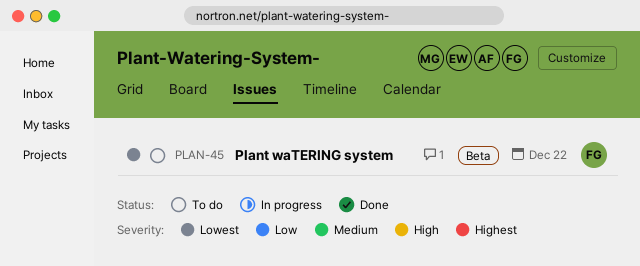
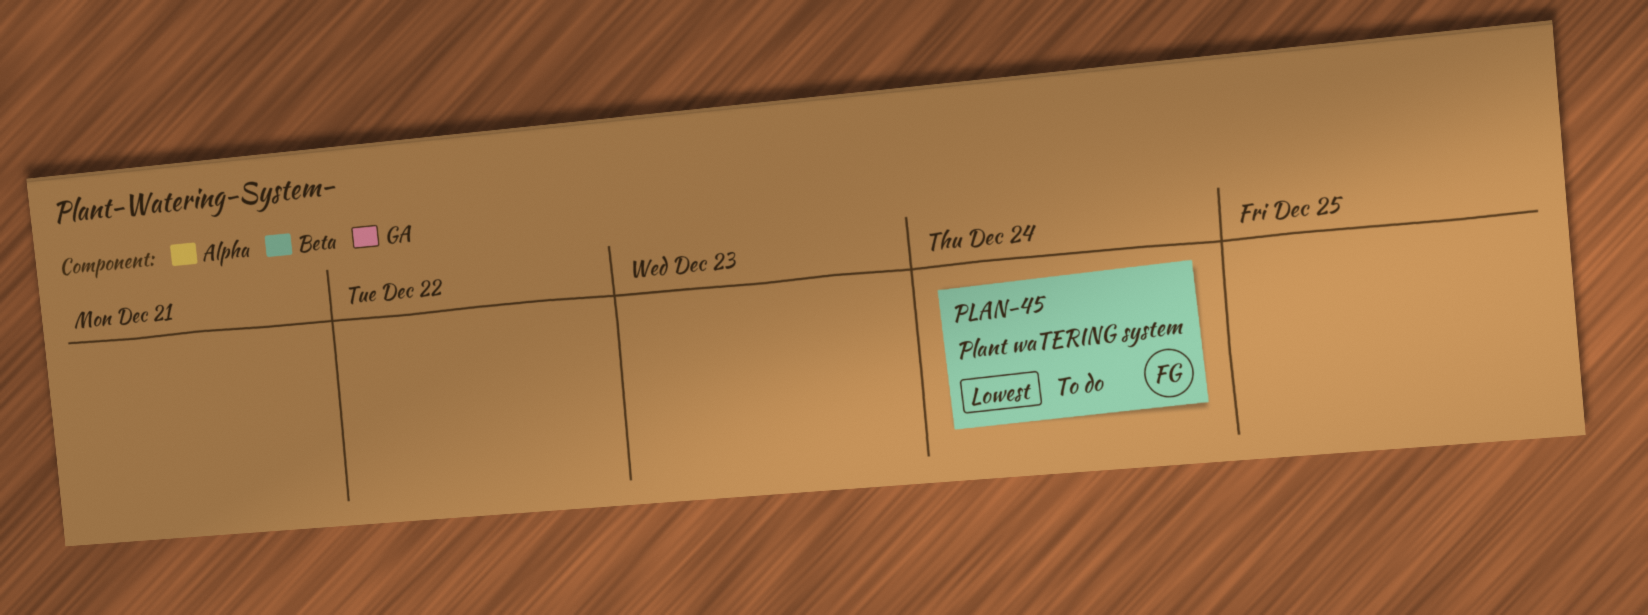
PLAN-45, due: Dec 22 -> Dec 24

